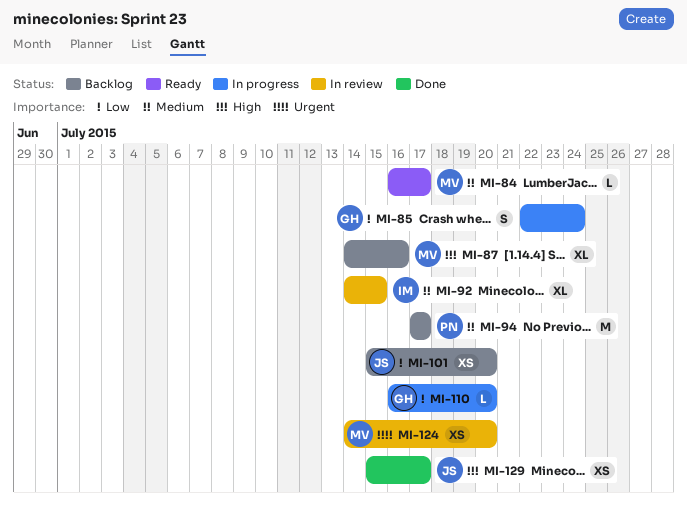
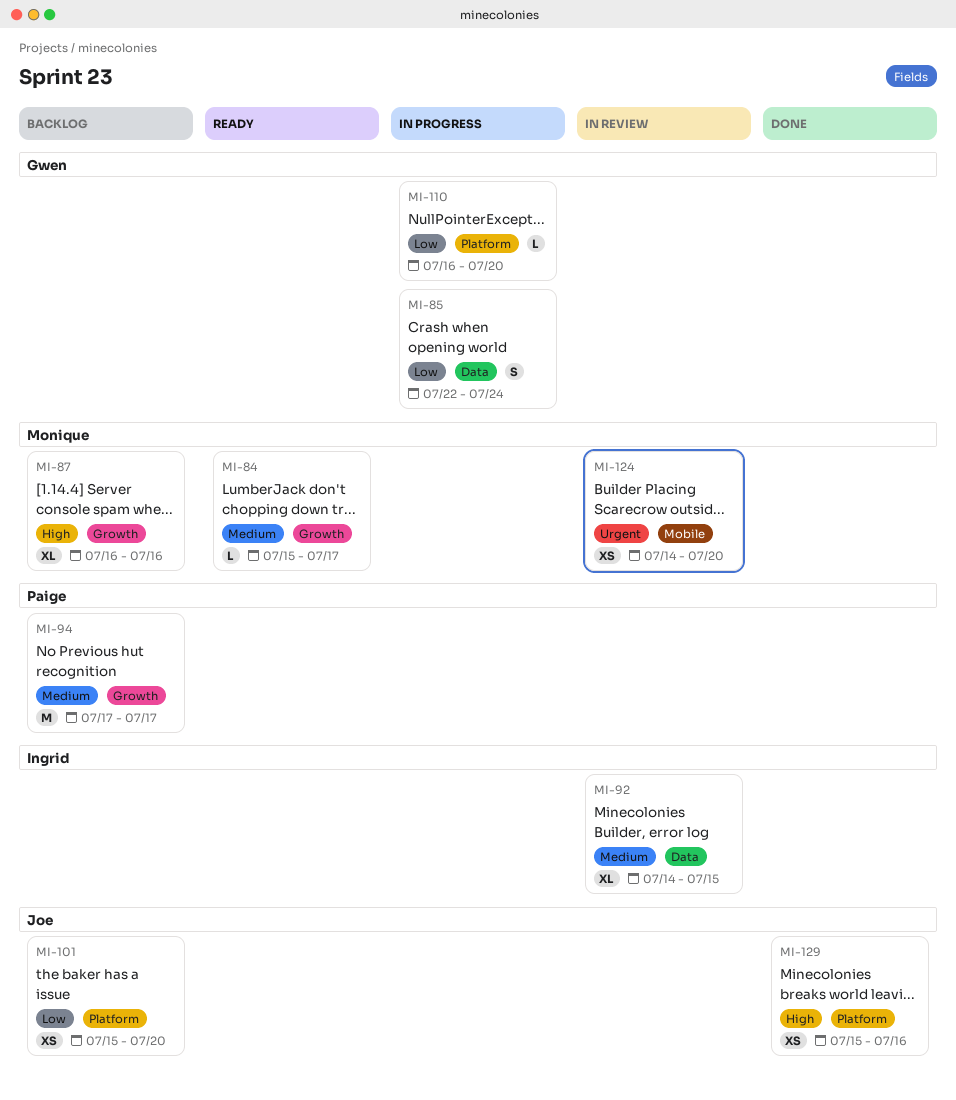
MI-84, start: Jul 16 -> Jul 15
MI-87, start: Jul 14 -> Jul 16
MI-129, due: Jul 17 -> Jul 16

